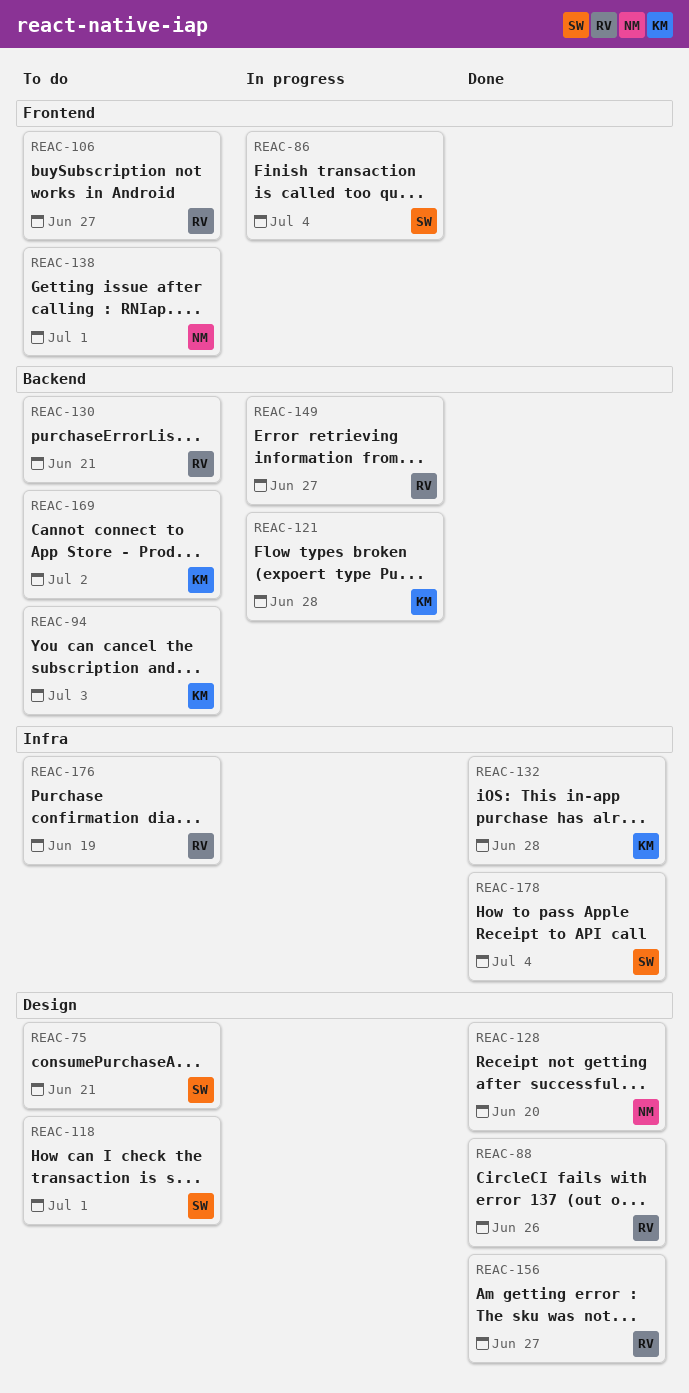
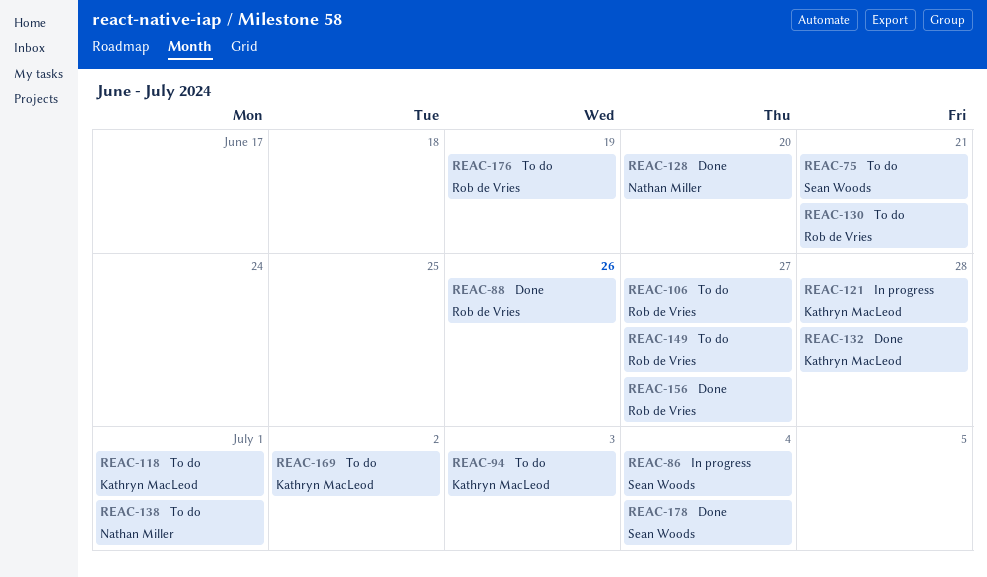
REAC-118, owner: Sean Woods -> Kathryn MacLeod
REAC-149, status: In progress -> To do

